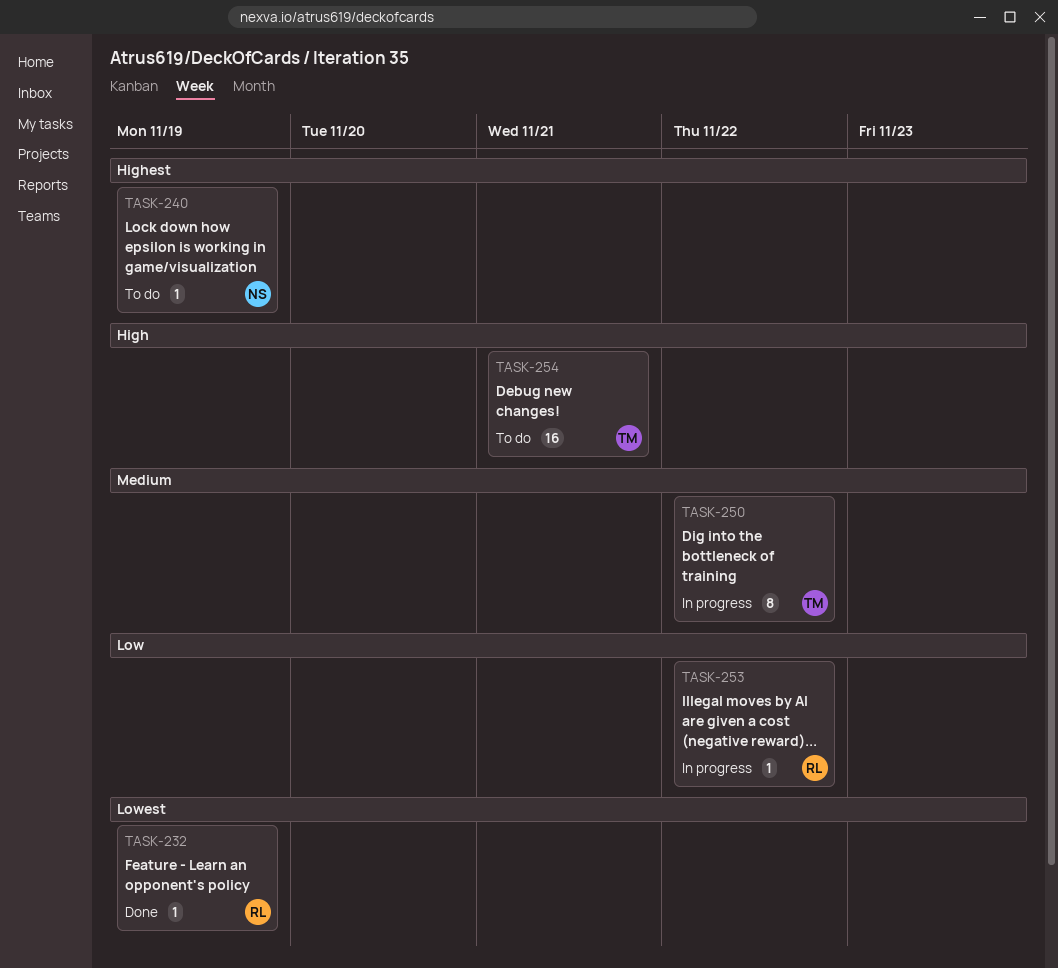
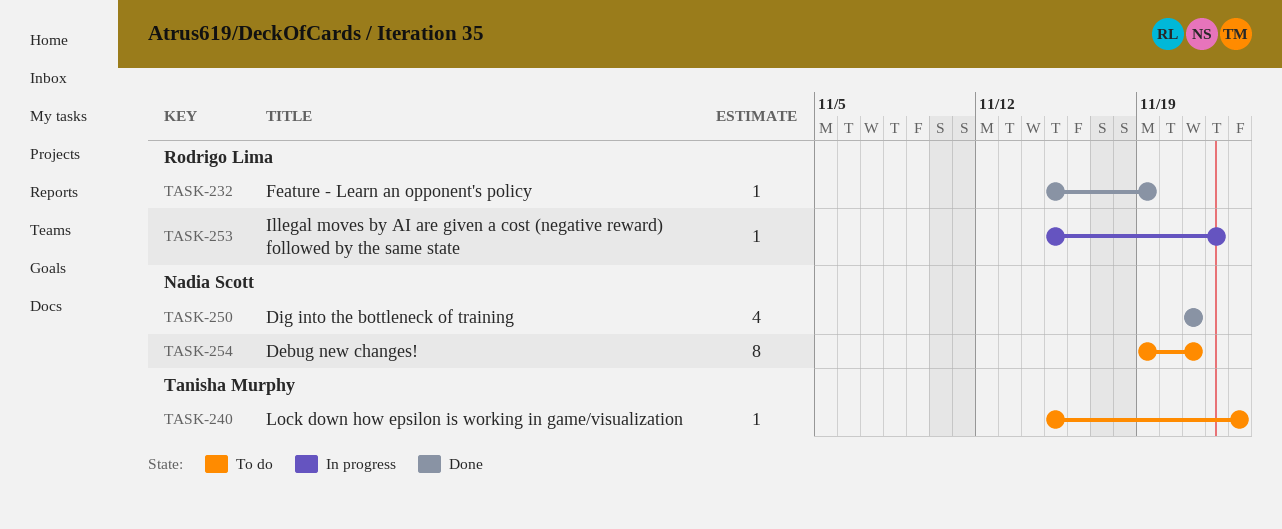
TASK-240, owner: Nadia Scott -> Tanisha Murphy
TASK-240, due: Nov 19 -> Nov 23
TASK-250, status: In progress -> Done
TASK-250, owner: Tanisha Murphy -> Nadia Scott
TASK-250, estimate: 8 -> 4
TASK-250, due: Nov 22 -> Nov 21
TASK-254, owner: Tanisha Murphy -> Nadia Scott
TASK-254, estimate: 16 -> 8

